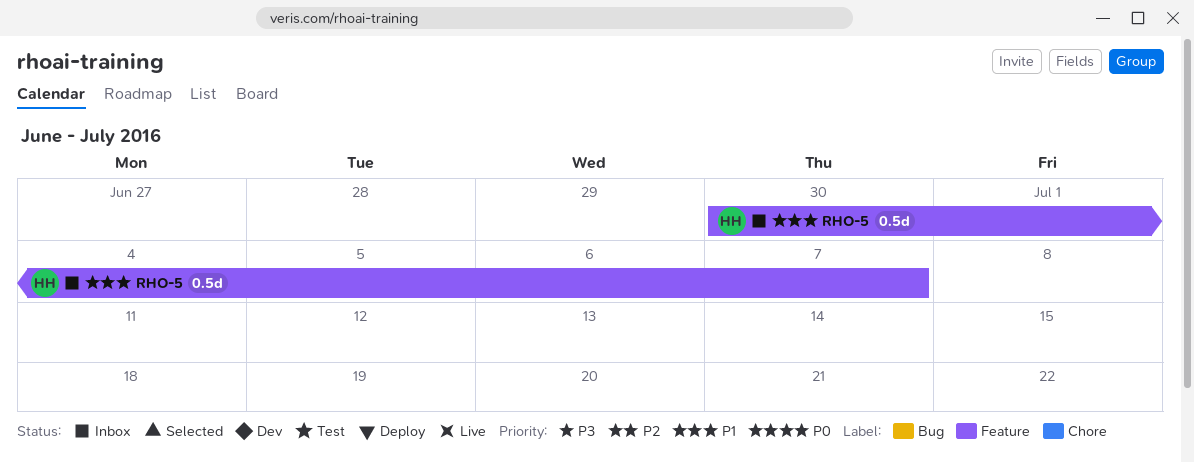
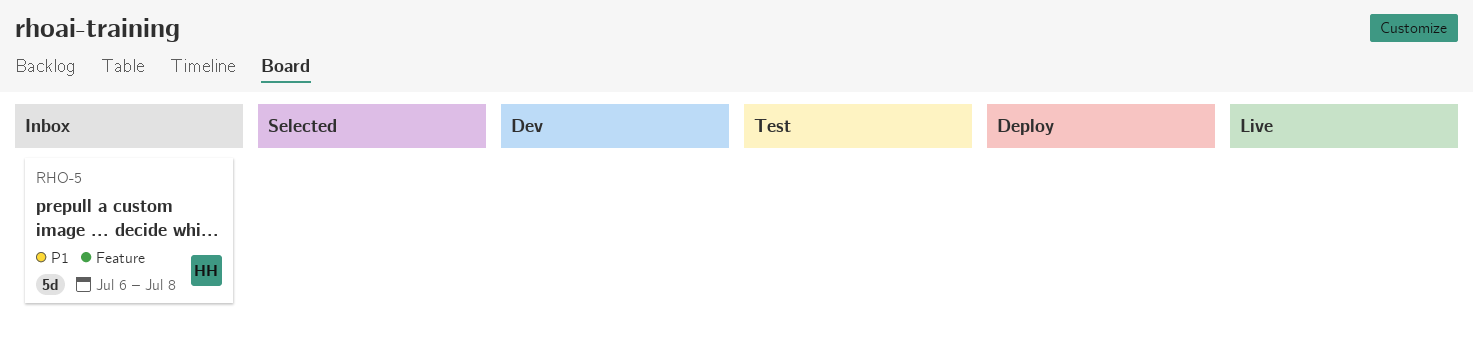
RHO-5, estimate: 0.5d -> 5d
RHO-5, start: Jun 30 -> Jul 6
RHO-5, due: Jul 7 -> Jul 8

